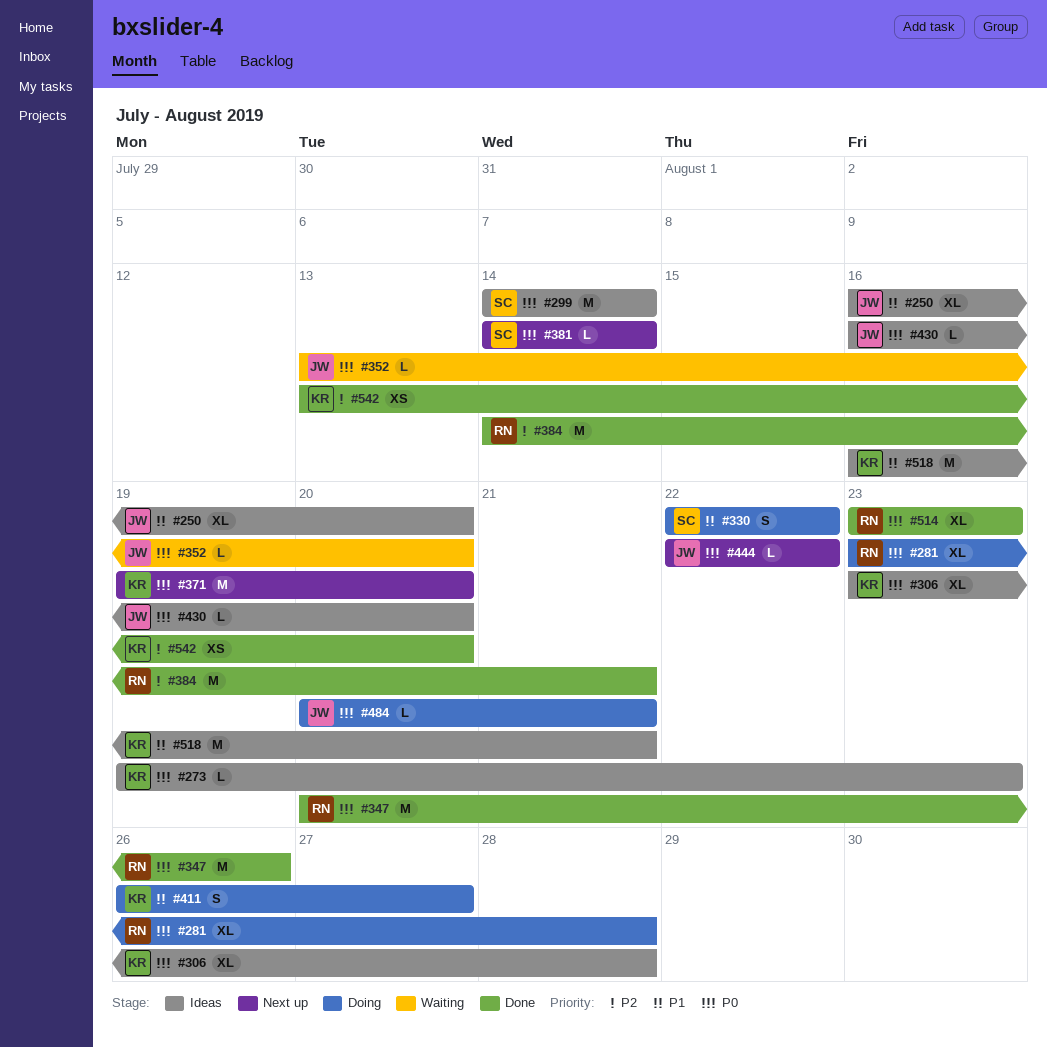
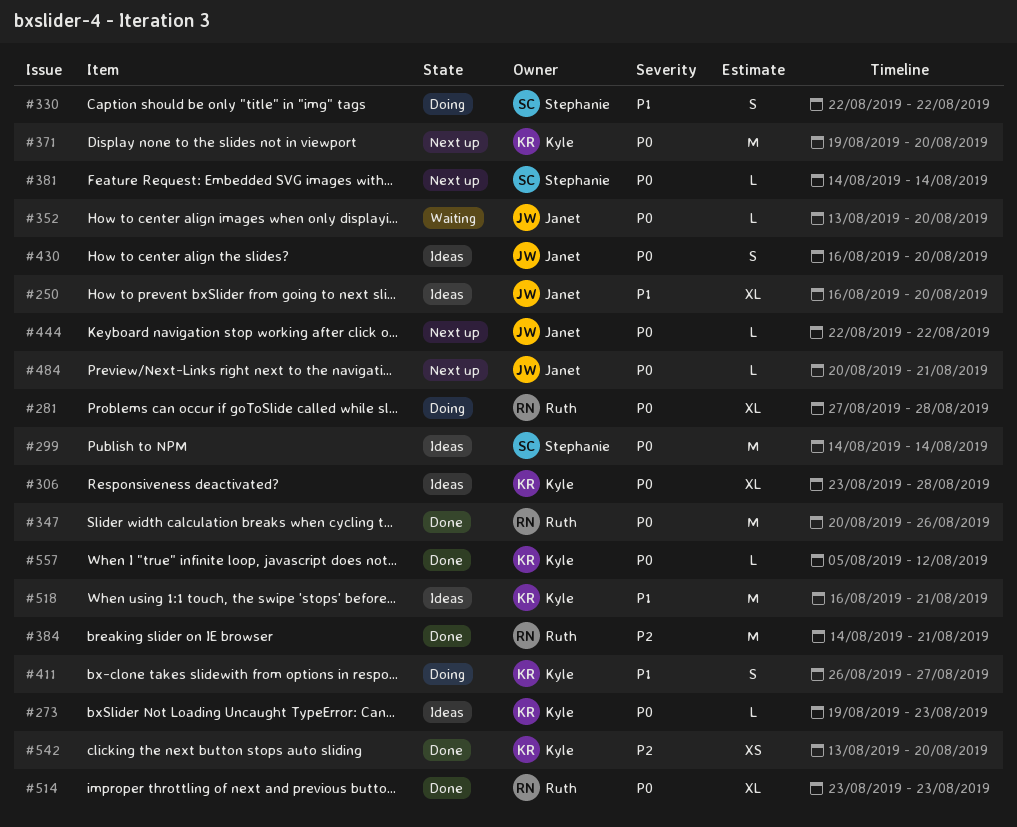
#281, start: Aug 23 -> Aug 27
#430, estimate: L -> S
#484, status: Doing -> Next up
#557: none -> present

